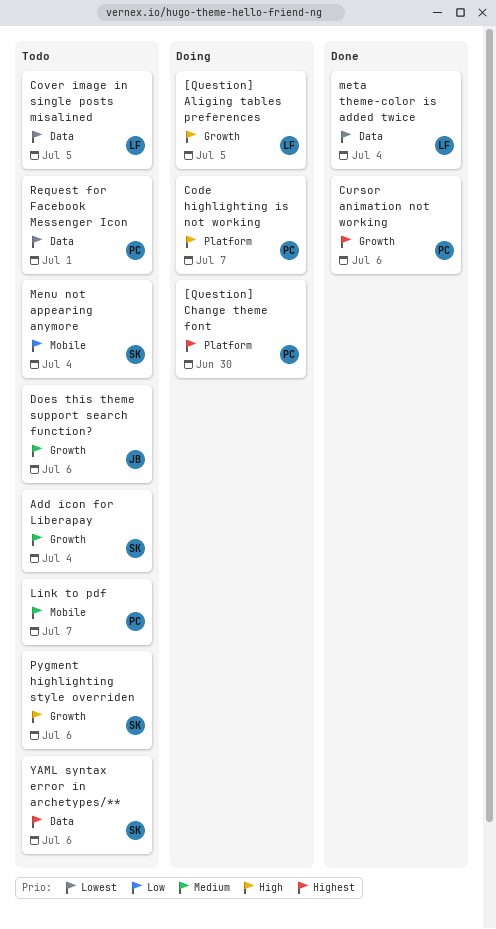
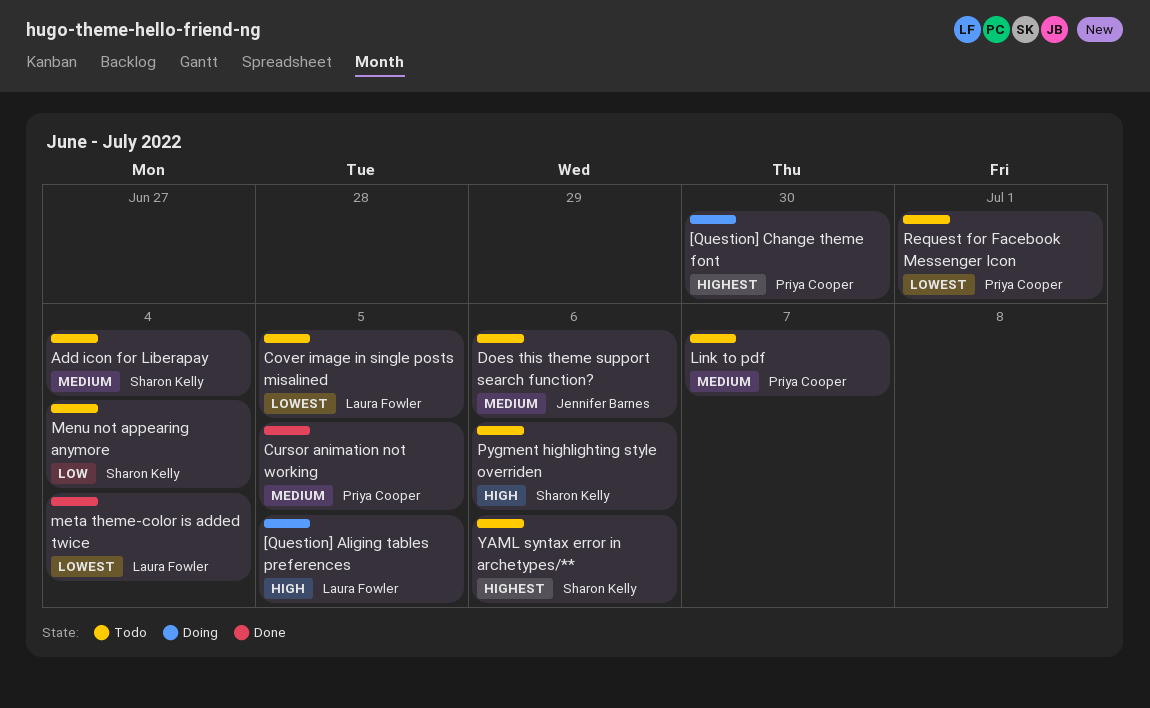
Code highlighting is not working: present -> none
Cursor animation not working, priority: Highest -> Medium
Cursor animation not working, due: Jul 6 -> Jul 5

